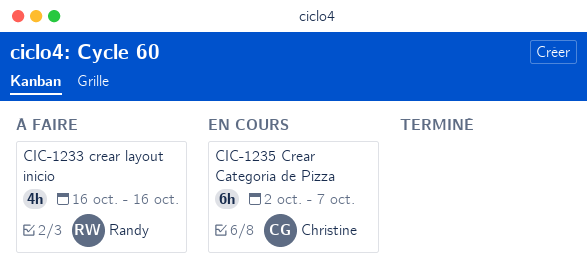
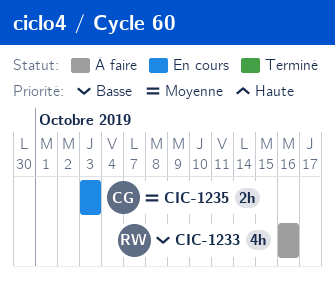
CIC-1235, estimate: 6h -> 2h
CIC-1235, start: Oct 2 -> Oct 3
CIC-1235, due: Oct 7 -> Oct 3

